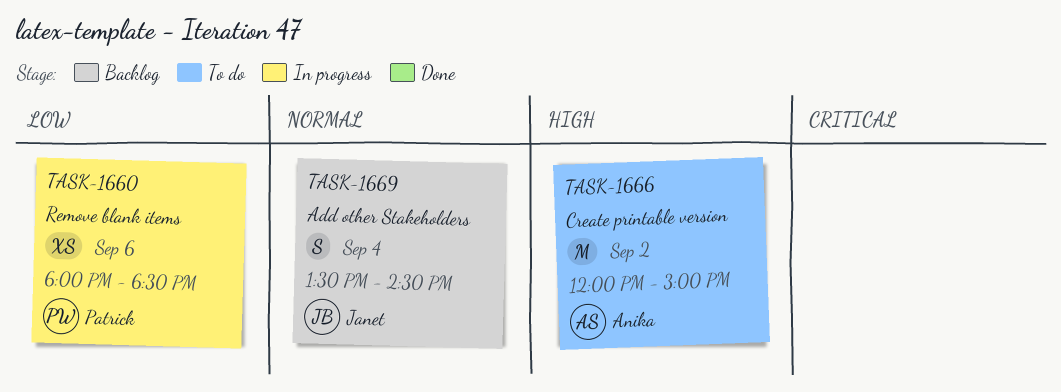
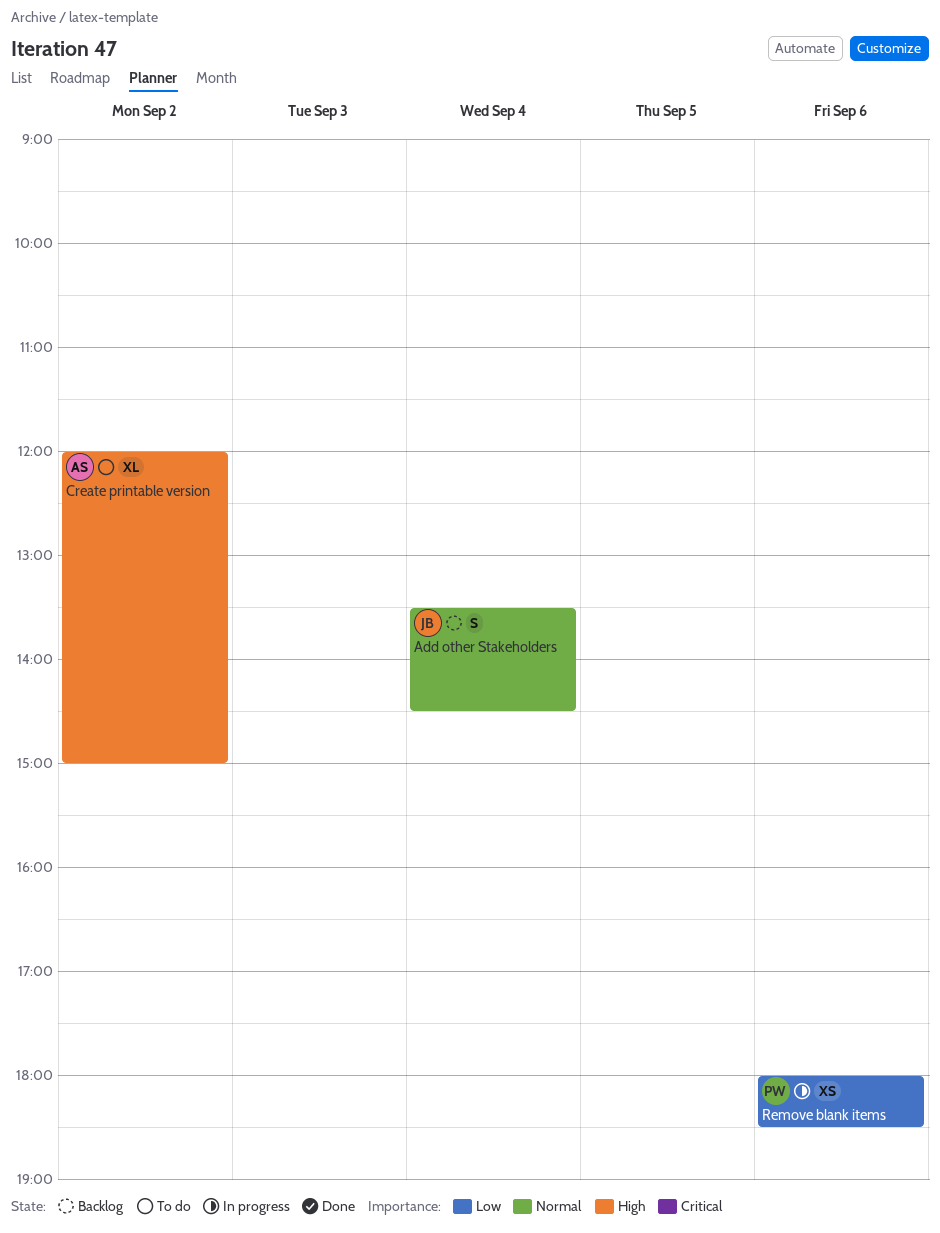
Create printable version, estimate: M -> XL

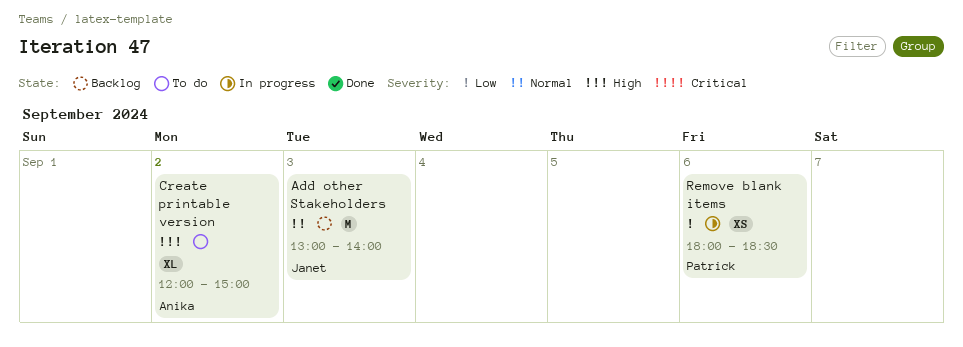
Add other Stakeholders, estimate: S -> M
Add other Stakeholders, day: Sep 4 -> Sep 3
Add other Stakeholders, begins: 13:30 -> 13:00
Add other Stakeholders, ends: 14:30 -> 14:00

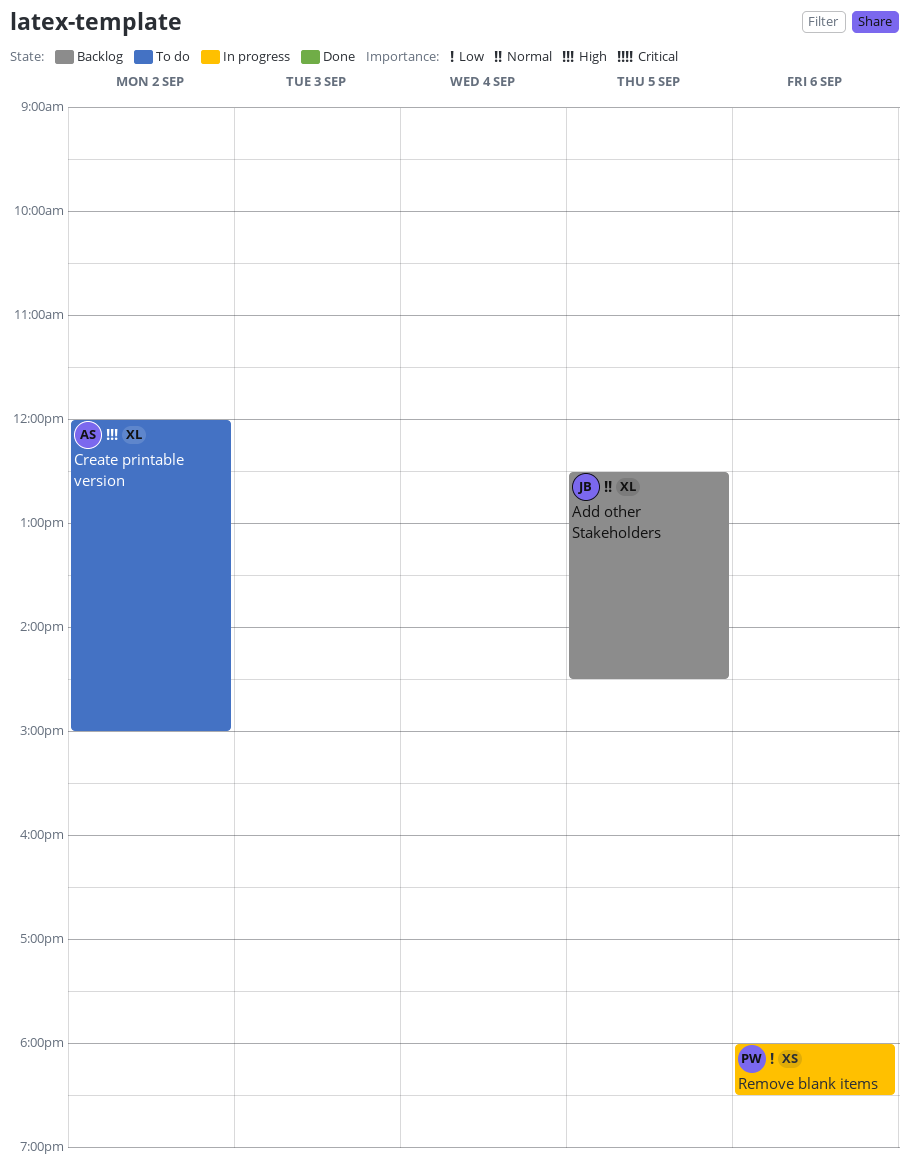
Add other Stakeholders, estimate: M -> XL
Add other Stakeholders, day: Sep 3 -> Sep 5
Add other Stakeholders, begins: 13:00 -> 12:30
Add other Stakeholders, ends: 14:00 -> 14:30

